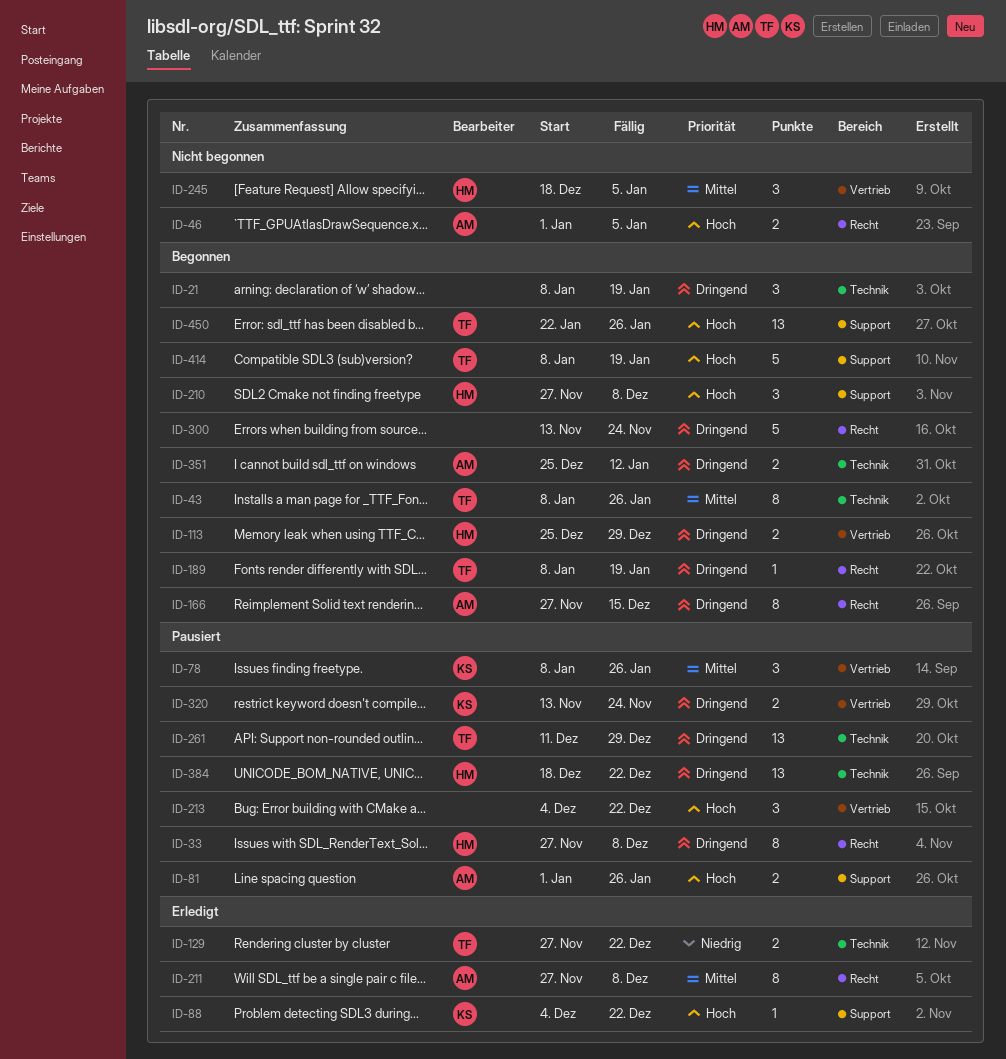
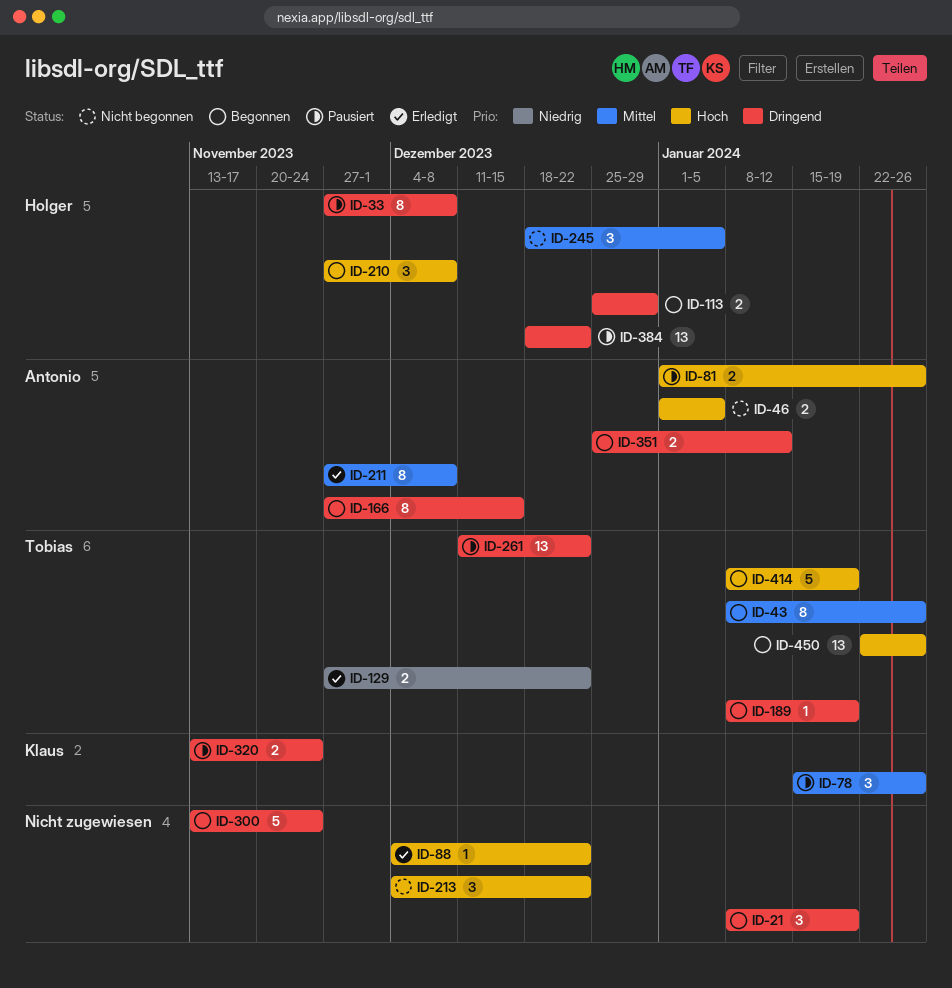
ID-78, start: Jan 8 -> Jan 15
ID-88, owner: Klaus -> none
ID-213, status: Pausiert -> Nicht begonnen
ID-261, due: Dec 29 -> Dec 22

